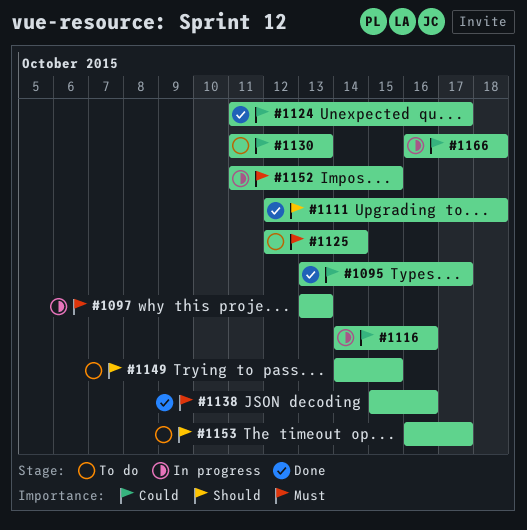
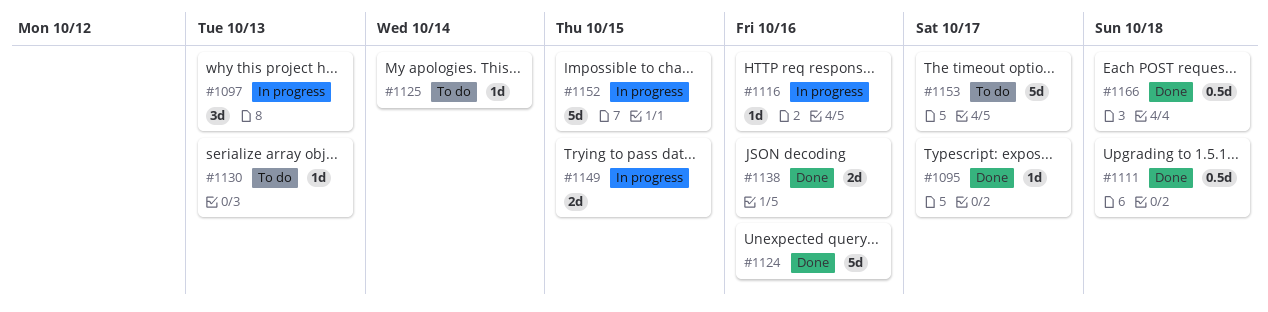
#1124, due: Oct 17 -> Oct 16
#1149, status: To do -> In progress
#1166, status: In progress -> Done

